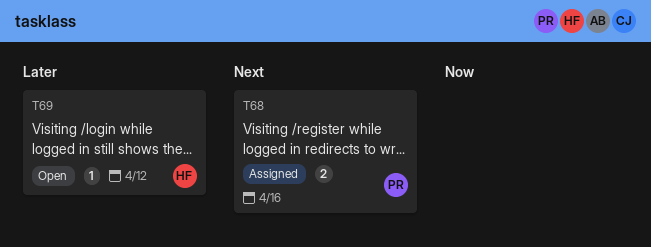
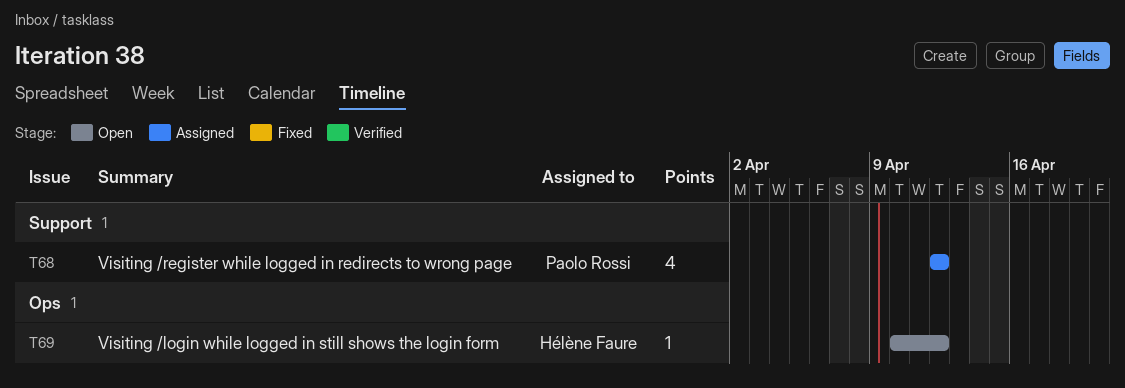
T68, estimate: 2 -> 4
T68, due: Apr 16 -> Apr 12

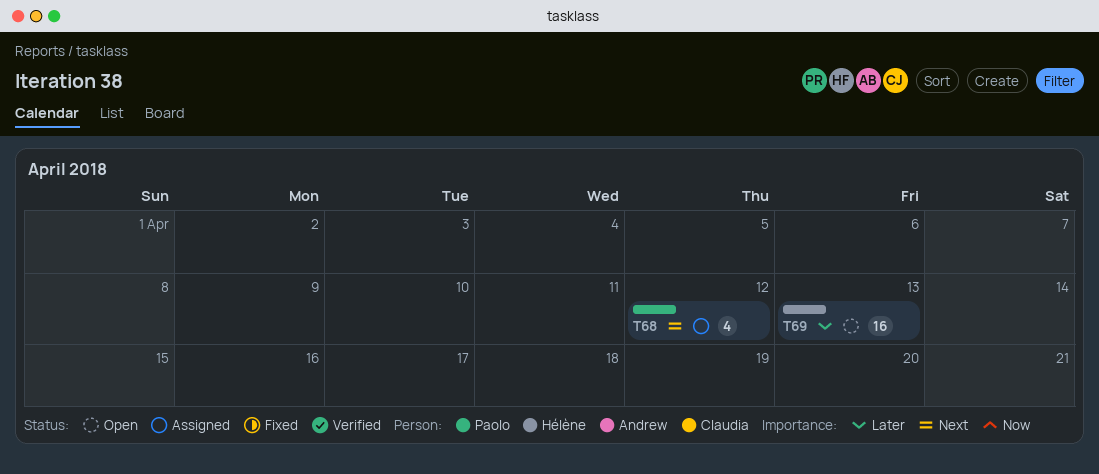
T69, estimate: 1 -> 16
T69, due: Apr 12 -> Apr 13

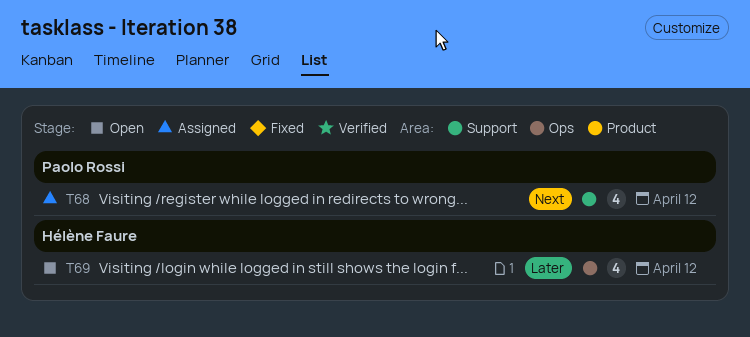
T69, estimate: 16 -> 4
T69, due: Apr 13 -> Apr 12

